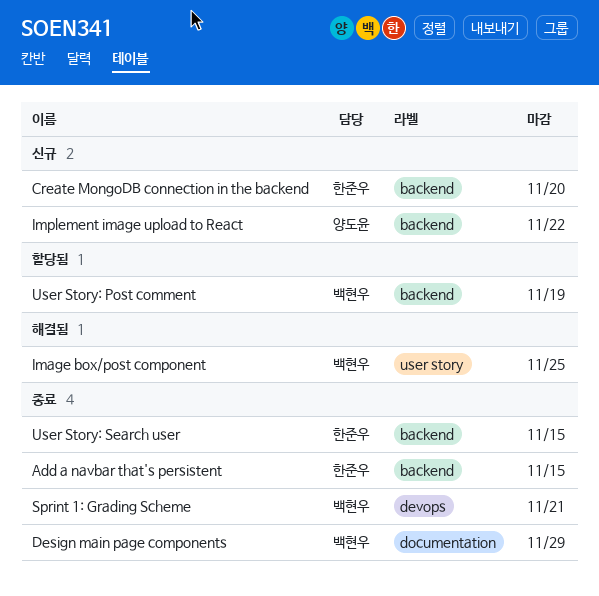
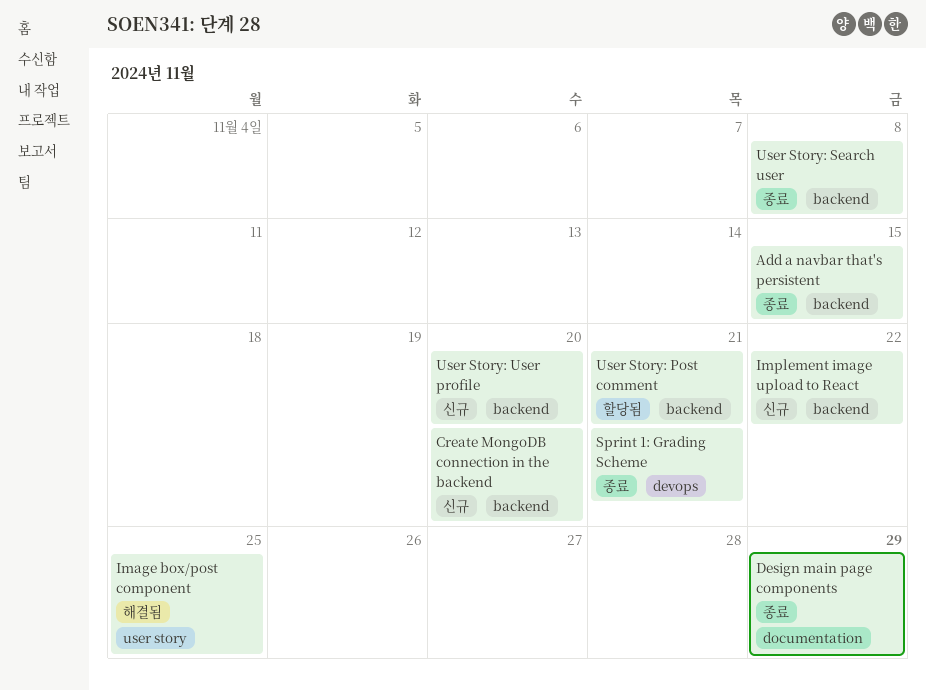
User Story: Post comment, due: Nov 19 -> Nov 21
User Story: Search user, due: Nov 15 -> Nov 8
User Story: User profile: none -> present

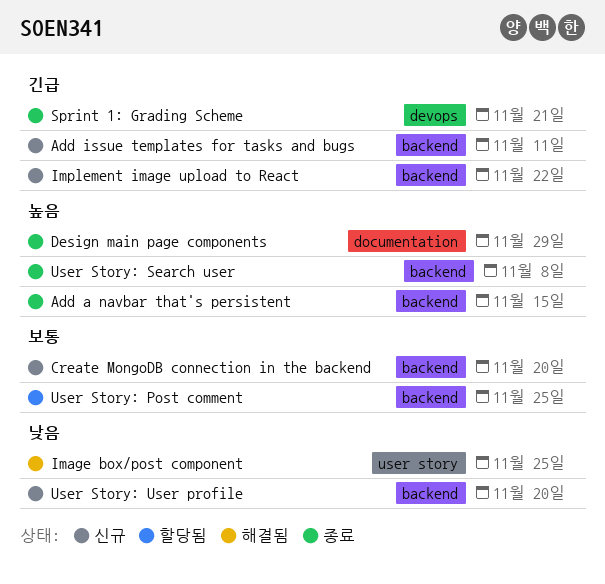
Add issue templates for tasks and bugs: none -> present
User Story: Post comment, due: Nov 21 -> Nov 25

